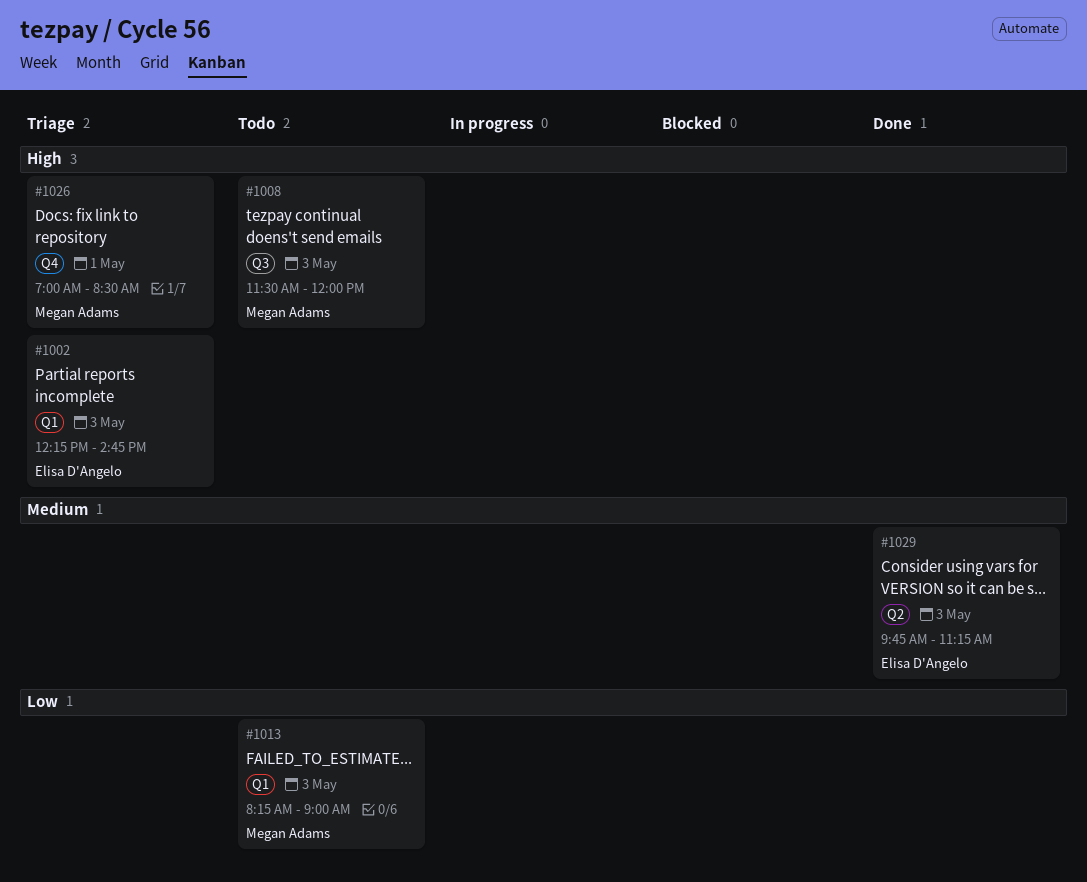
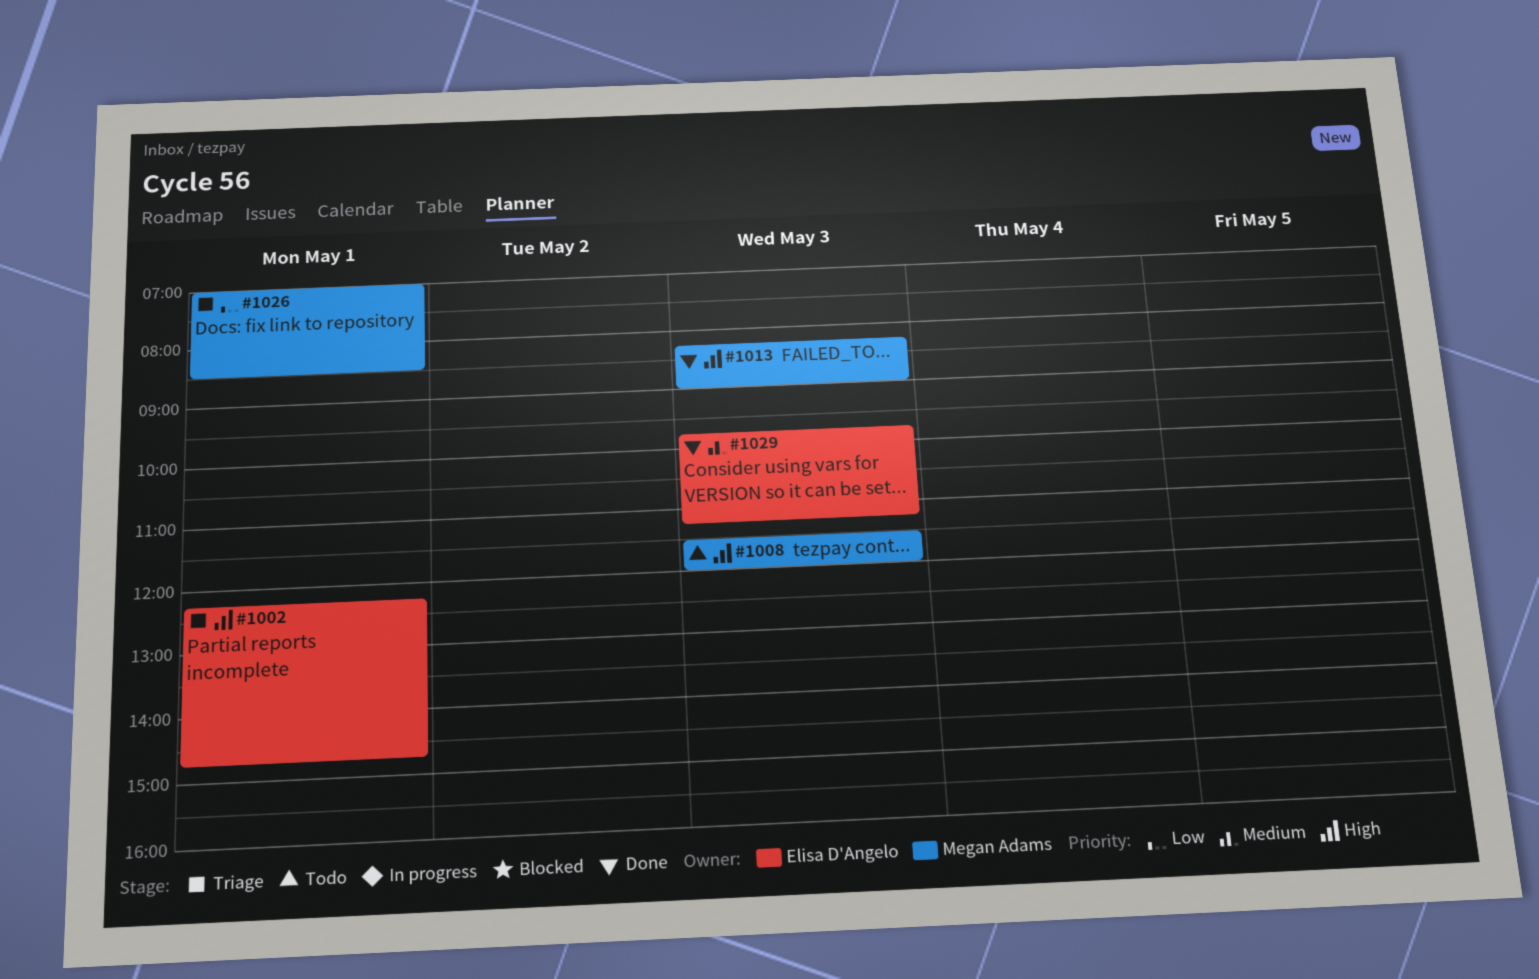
#1002, day: May 3 -> May 1
#1013, status: Todo -> Done
#1013, priority: Low -> High
#1026, priority: High -> Low

